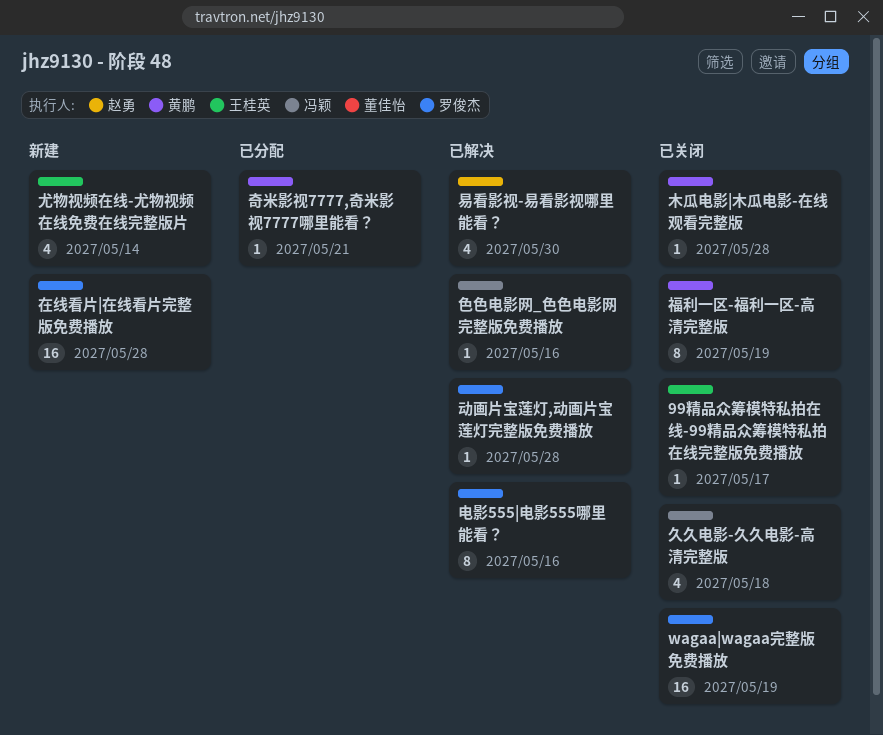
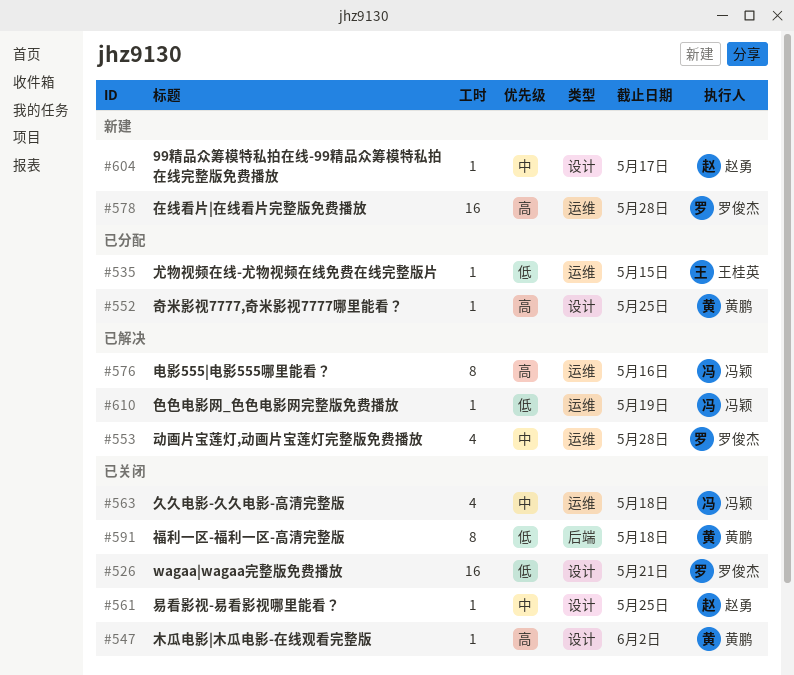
99精品众筹模特私拍在线-99精品众筹模特私拍在线完整版免费播放, status: 已关闭 -> 新建
99精品众筹模特私拍在线-99精品众筹模特私拍在线完整版免费播放, owner: 王桂英 -> 赵勇
wagaa|wagaa完整版免费播放, due: May 19 -> May 21
动画片宝莲灯,动画片宝莲灯完整版免费播放, estimate: 1 -> 4
奇米影视7777,奇米影视7777哪里能看？, due: May 21 -> May 25
尤物视频在线-尤物视频在线免费在线完整版片, status: 新建 -> 已分配
尤物视频在线-尤物视频在线免费在线完整版片, estimate: 4 -> 1
尤物视频在线-尤物视频在线免费在线完整版片, due: May 14 -> May 15
易看影视-易看影视哪里能看？, status: 已解决 -> 已关闭
易看影视-易看影视哪里能看？, estimate: 4 -> 1
易看影视-易看影视哪里能看？, due: May 30 -> May 25
木瓜电影|木瓜电影-在线观看完整版, due: May 28 -> Jun 2
电影555|电影555哪里能看？, owner: 罗俊杰 -> 冯颖
福利一区-福利一区-高清完整版, due: May 19 -> May 18
色色电影网_色色电影网完整版免费播放, due: May 16 -> May 19

